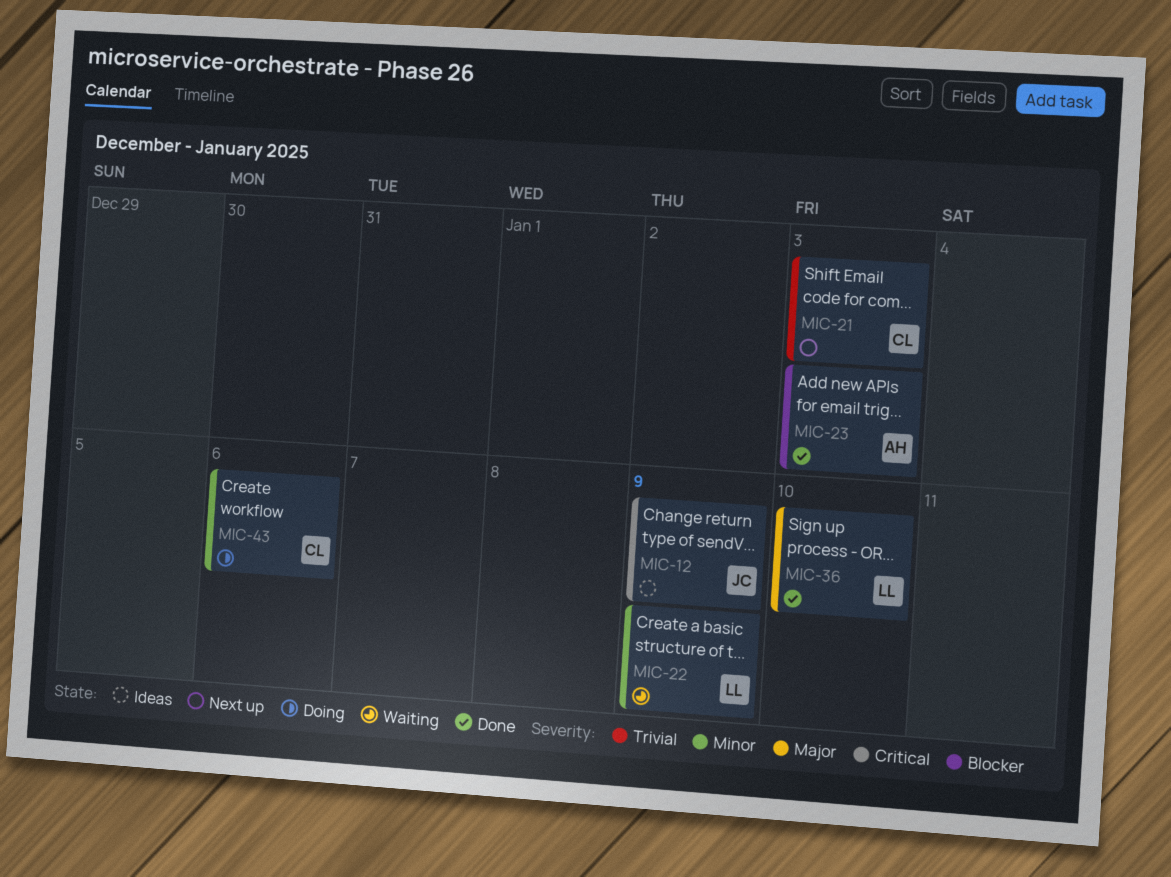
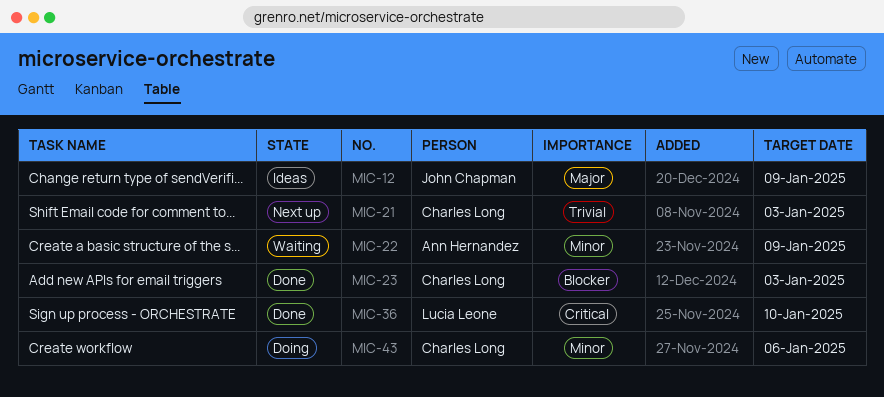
MIC-12, priority: Critical -> Major
MIC-22, owner: Lucia Leone -> Ann Hernandez
MIC-23, owner: Ann Hernandez -> Charles Long
MIC-36, priority: Major -> Critical

